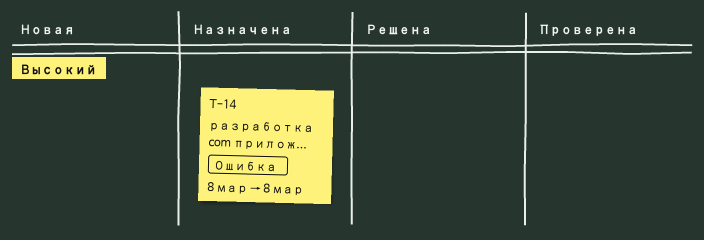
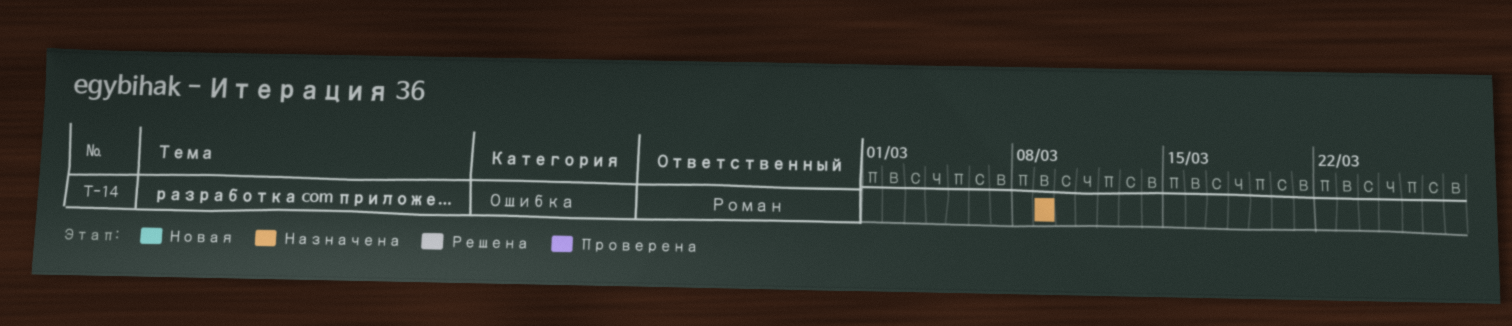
T-14, start: Mar 8 -> Mar 9
T-14, due: Mar 8 -> Mar 9

